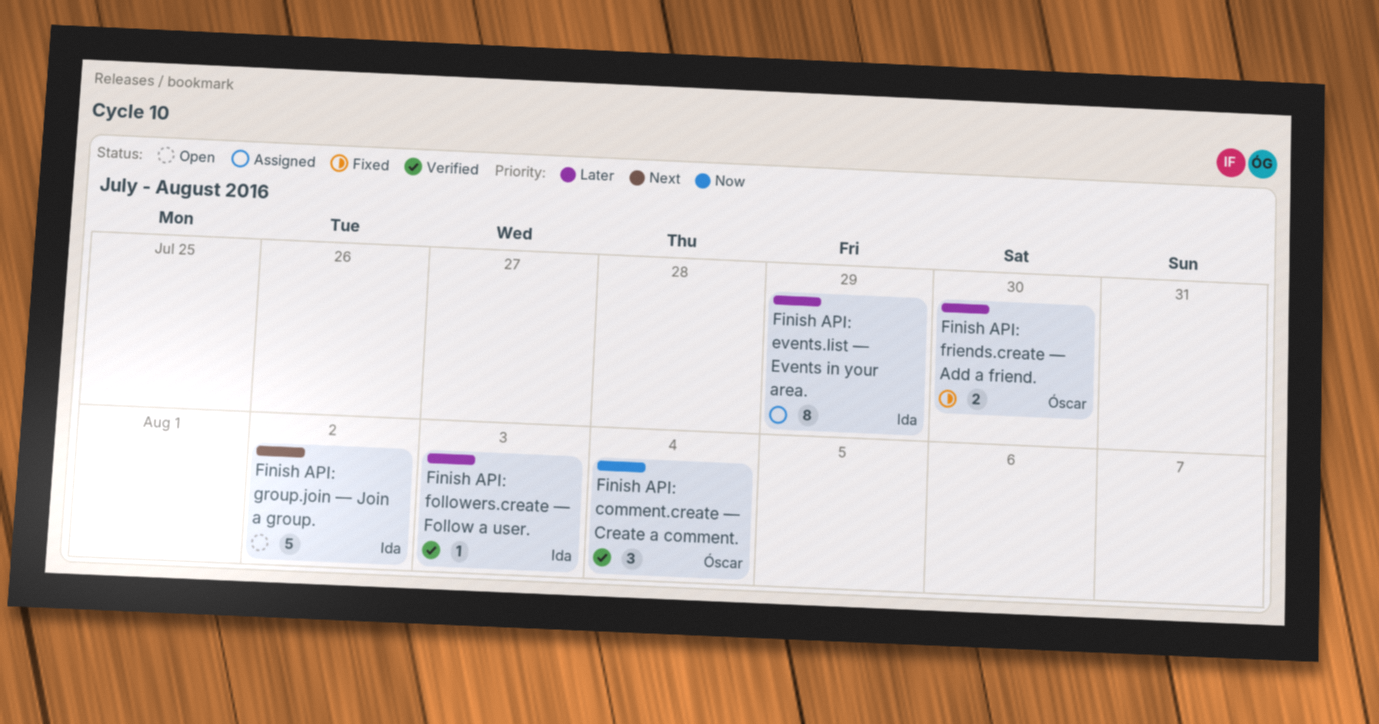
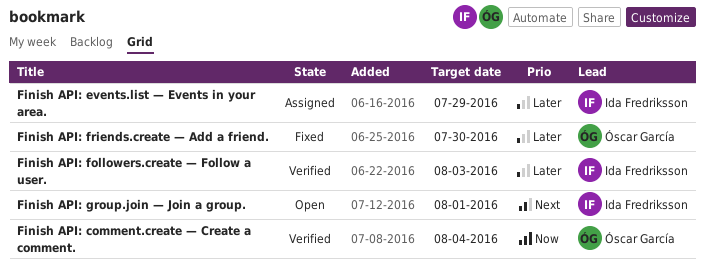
Finish API: group.join — Join a group., due: Aug 2 -> Aug 1

